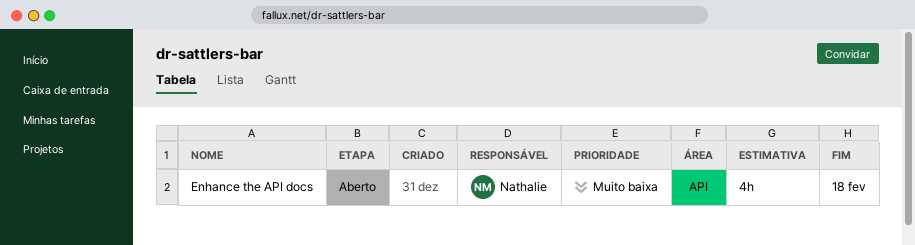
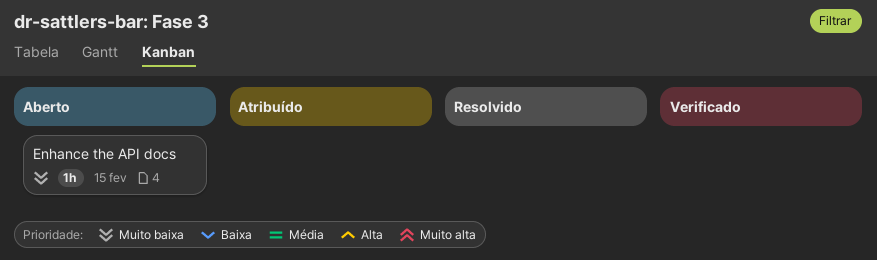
Enhance the API docs, estimate: 4h -> 1h
Enhance the API docs, due: Feb 18 -> Feb 15

